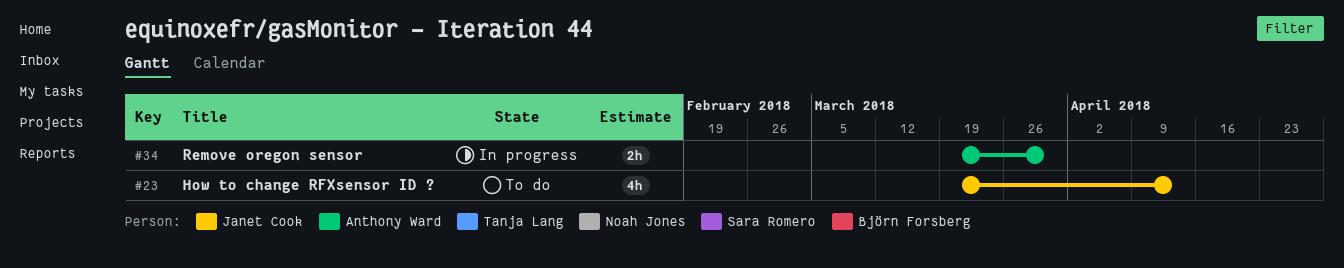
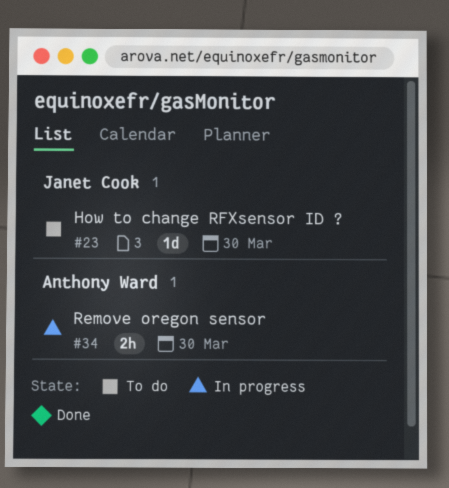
#23, estimate: 4h -> 1d
#23, due: Apr 13 -> Mar 30

